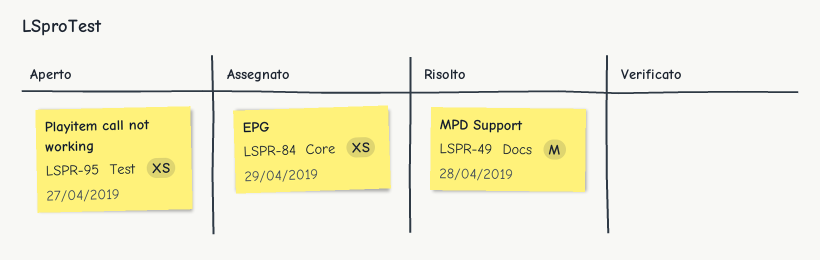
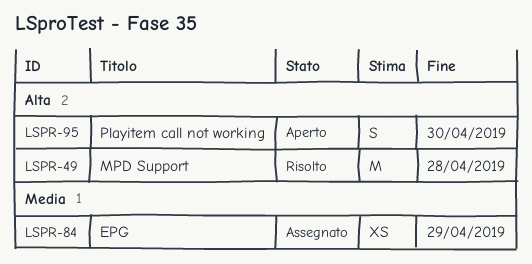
LSPR-95, estimate: XS -> S
LSPR-95, due: Apr 27 -> Apr 30

